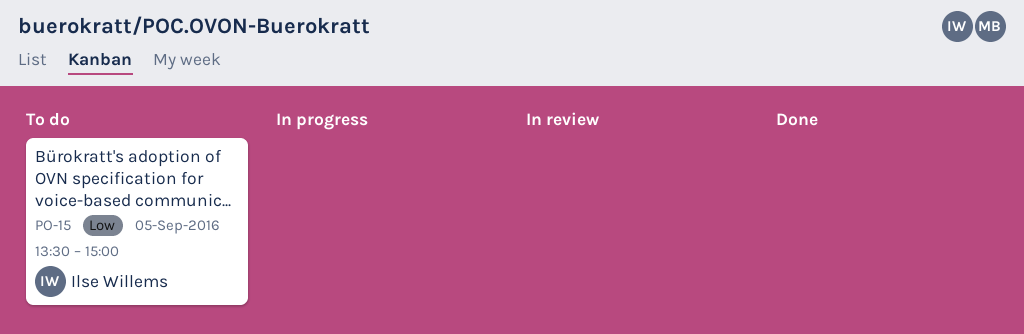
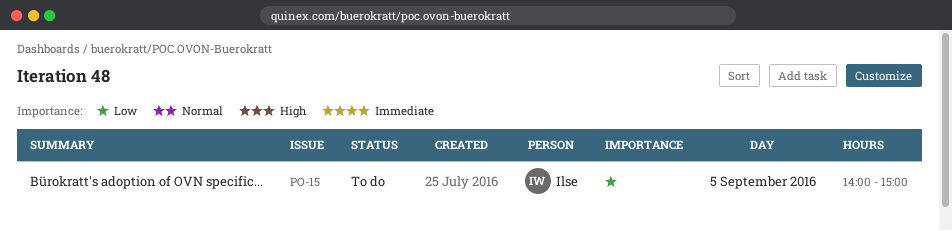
PO-15, begins: 13:30 -> 14:00

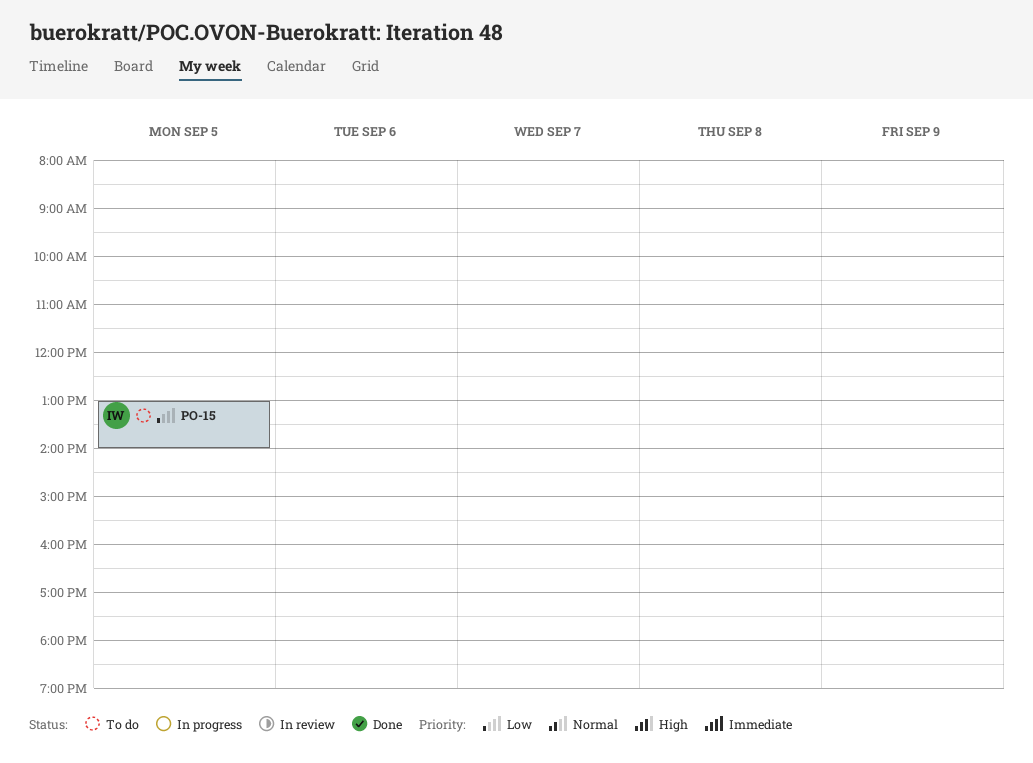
PO-15, begins: 14:00 -> 13:00
PO-15, ends: 15:00 -> 14:00

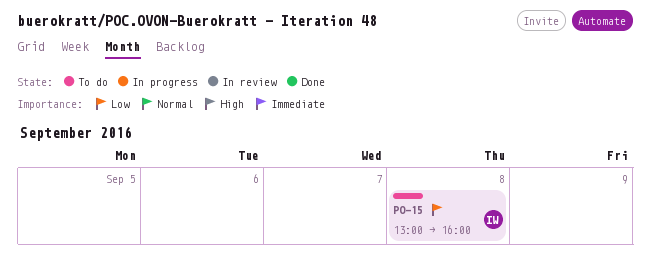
PO-15, day: Sep 5 -> Sep 8
PO-15, ends: 14:00 -> 16:00

